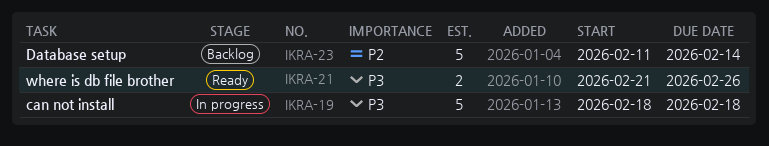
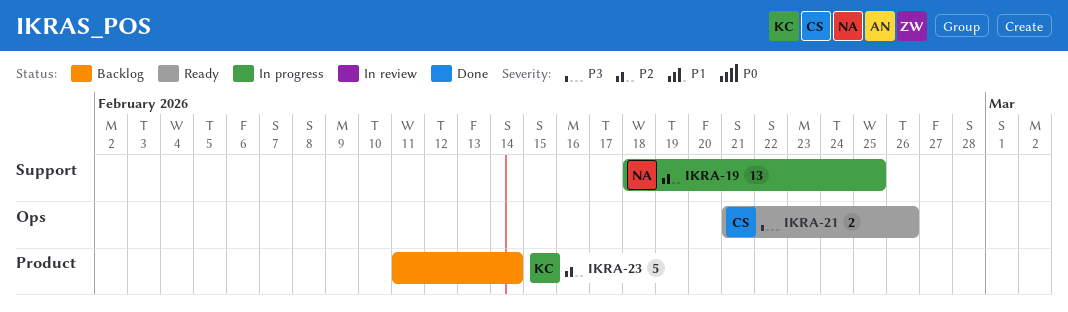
IKRA-19, priority: P3 -> P2
IKRA-19, estimate: 5 -> 13
IKRA-19, due: Feb 18 -> Feb 25

